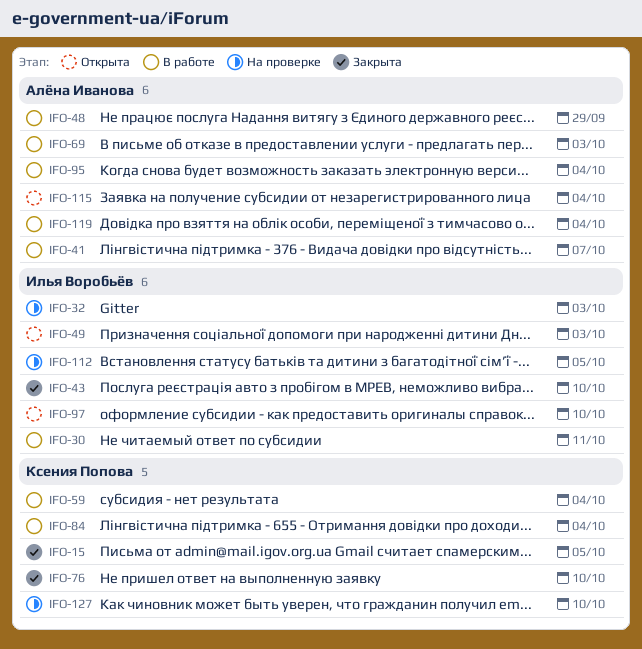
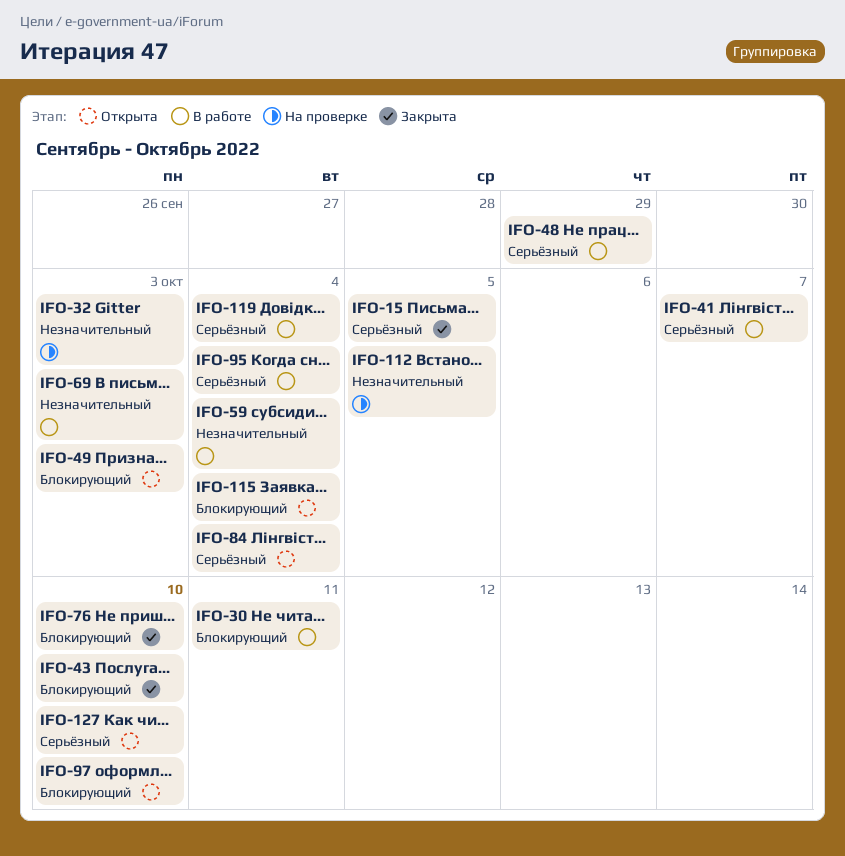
IFO-84, status: В работе -> Открыта
IFO-127, status: На проверке -> Открыта

